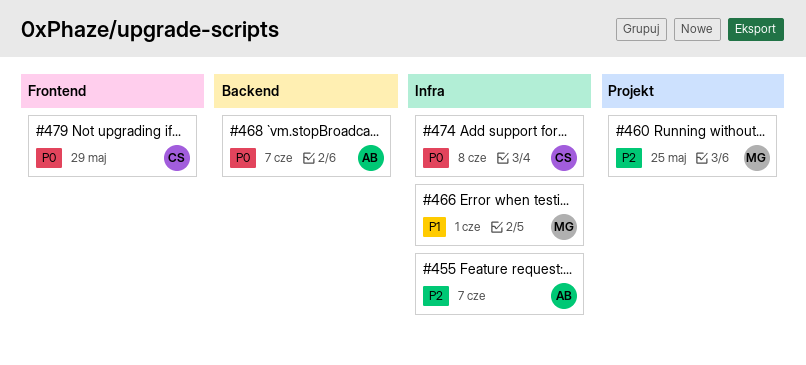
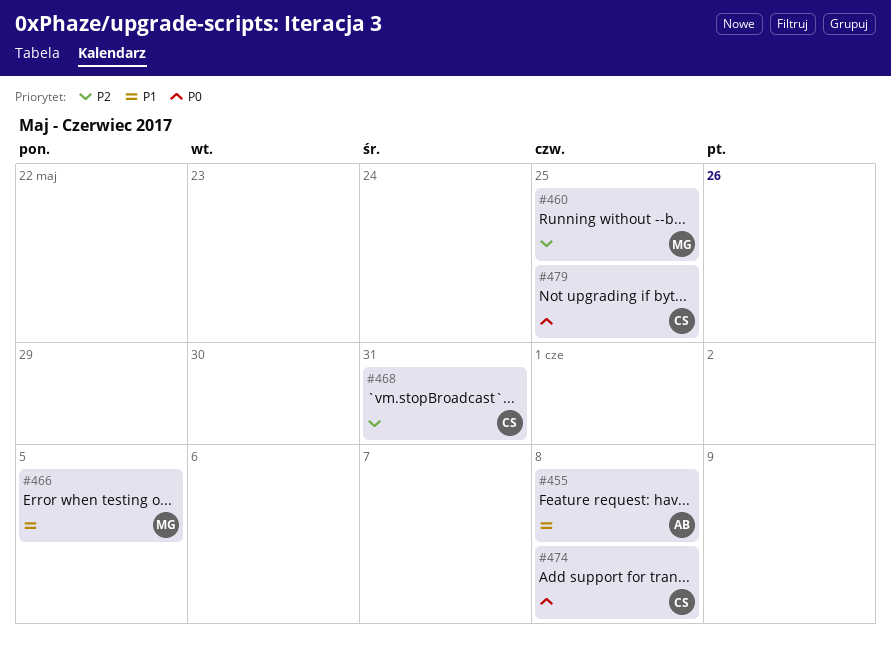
#455, priority: P2 -> P1
#455, due: Jun 7 -> Jun 8
#466, due: Jun 1 -> Jun 5
#468, owner: AB -> CS
#468, priority: P0 -> P2
#468, due: Jun 7 -> May 31
#479, due: May 29 -> May 25

